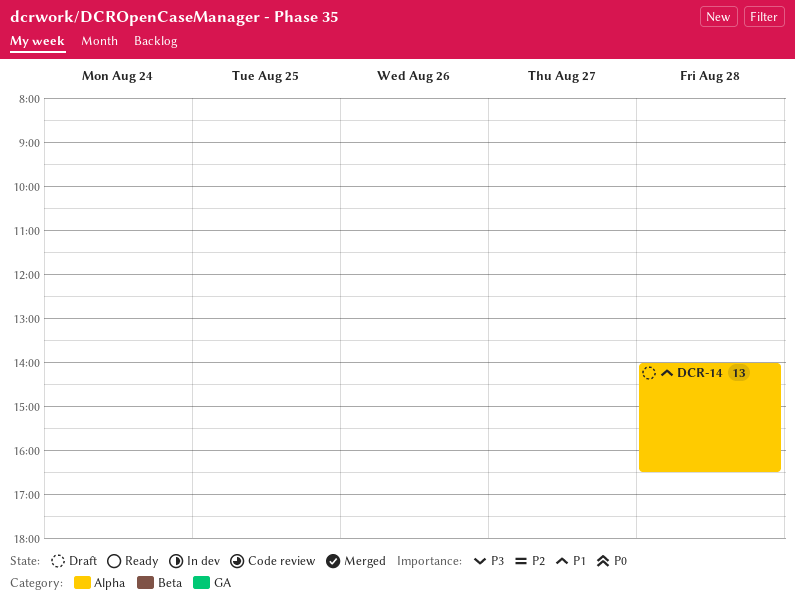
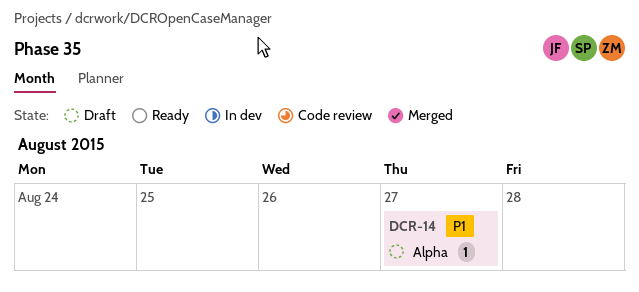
DCR-14, estimate: 13 -> 1
DCR-14, day: Aug 28 -> Aug 27

